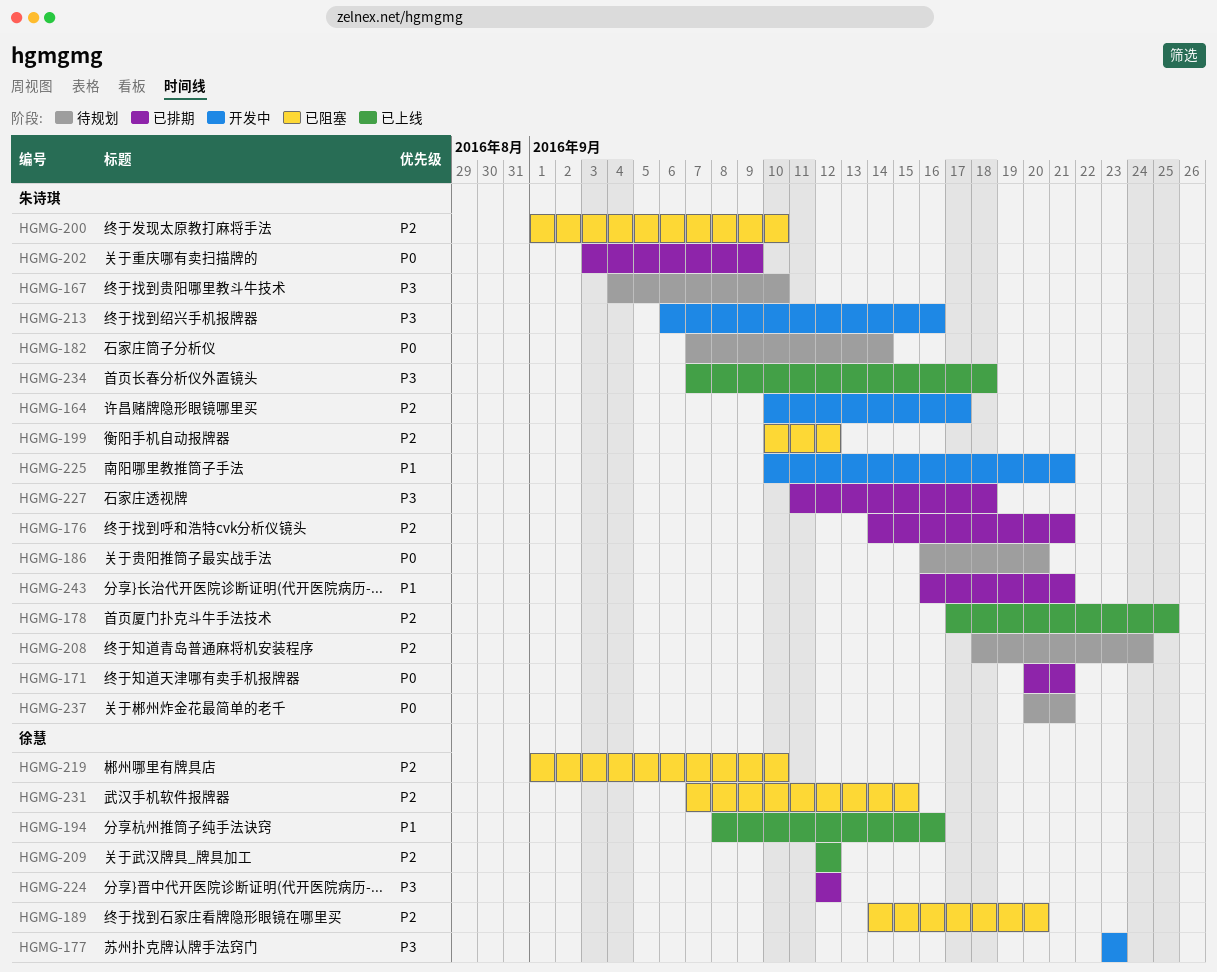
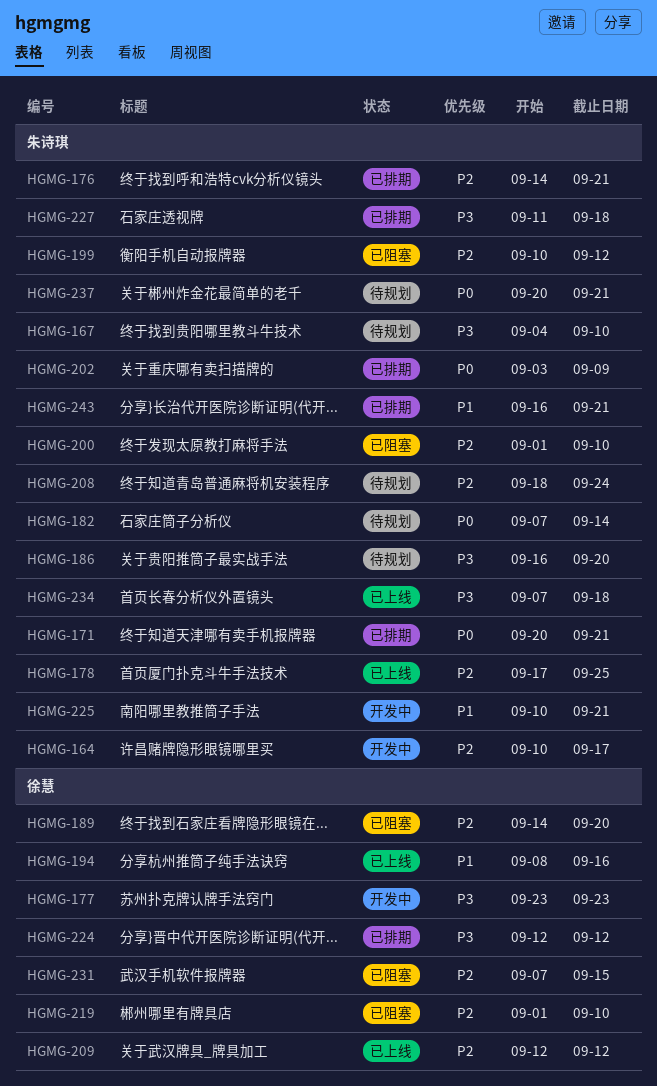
HGMG-186, priority: P0 -> P3
HGMG-213: present -> none

